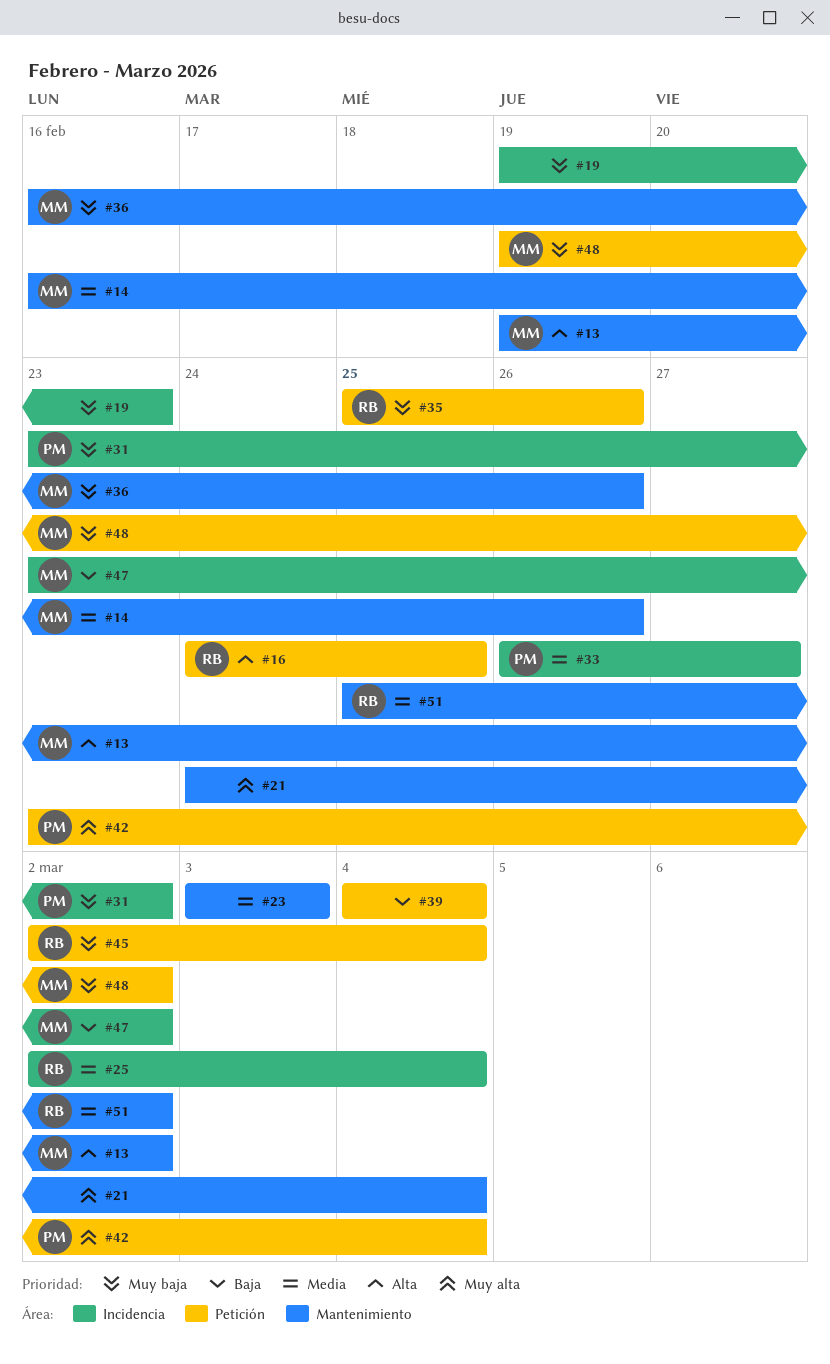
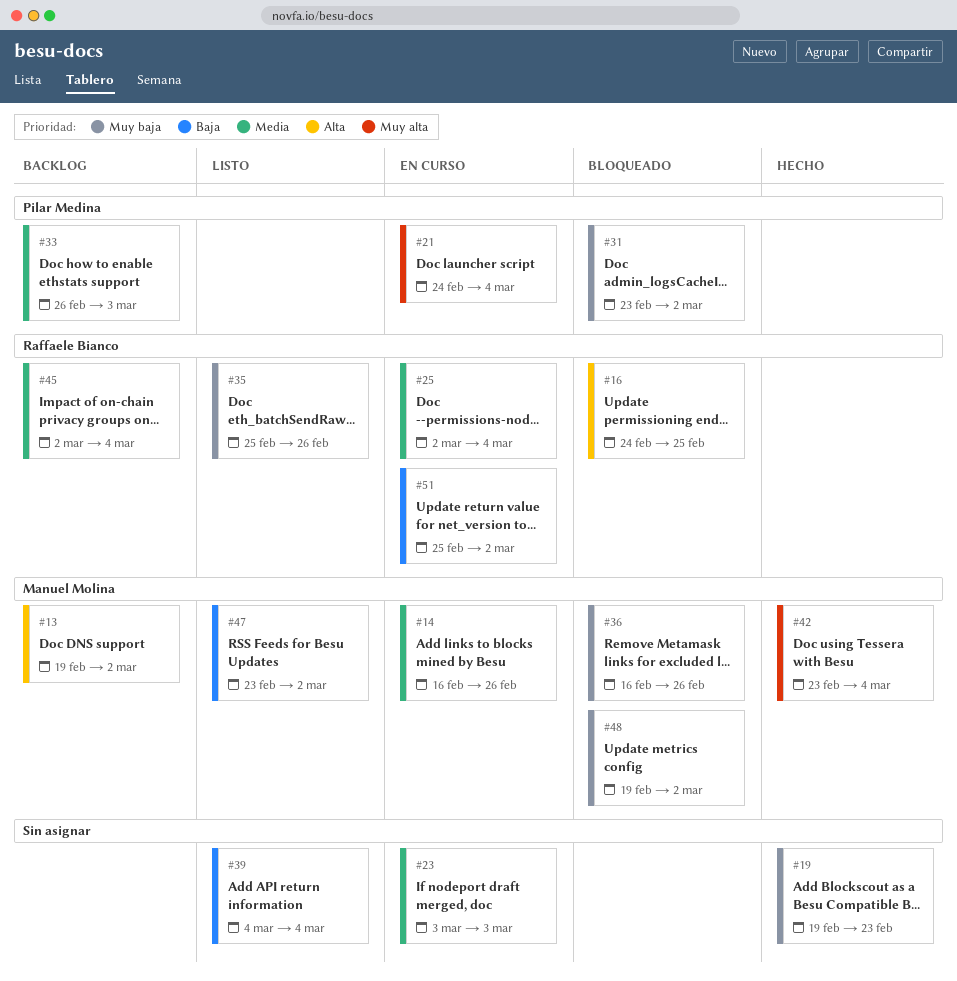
#21, owner: none -> Pilar Medina
#33, due: Feb 27 -> Mar 3
#42, owner: Pilar Medina -> Manuel Molina
#45, priority: Muy baja -> Media
#51, priority: Media -> Baja

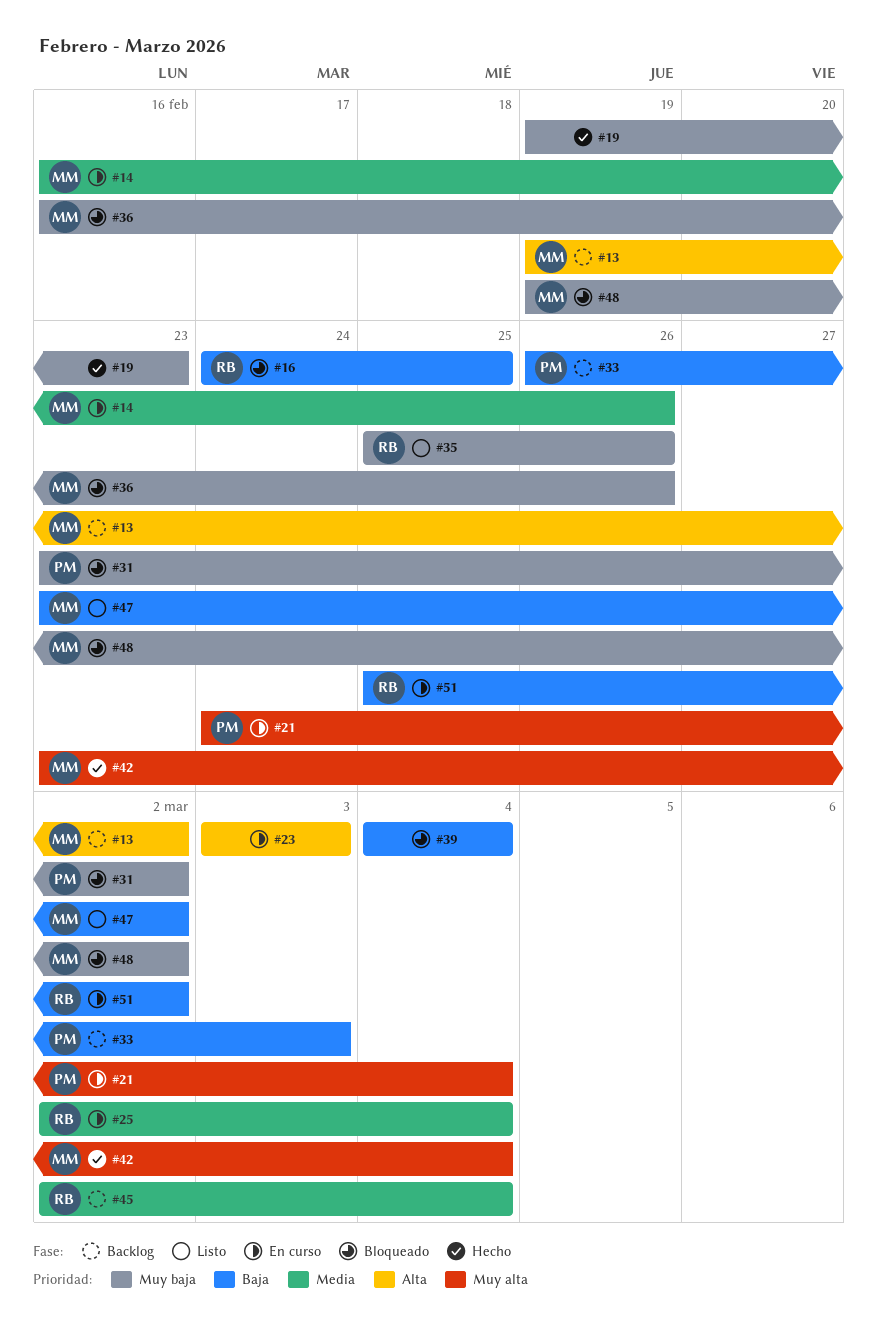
#16, priority: Alta -> Baja
#23, priority: Media -> Alta
#33, priority: Media -> Baja
#39, status: Listo -> Bloqueado

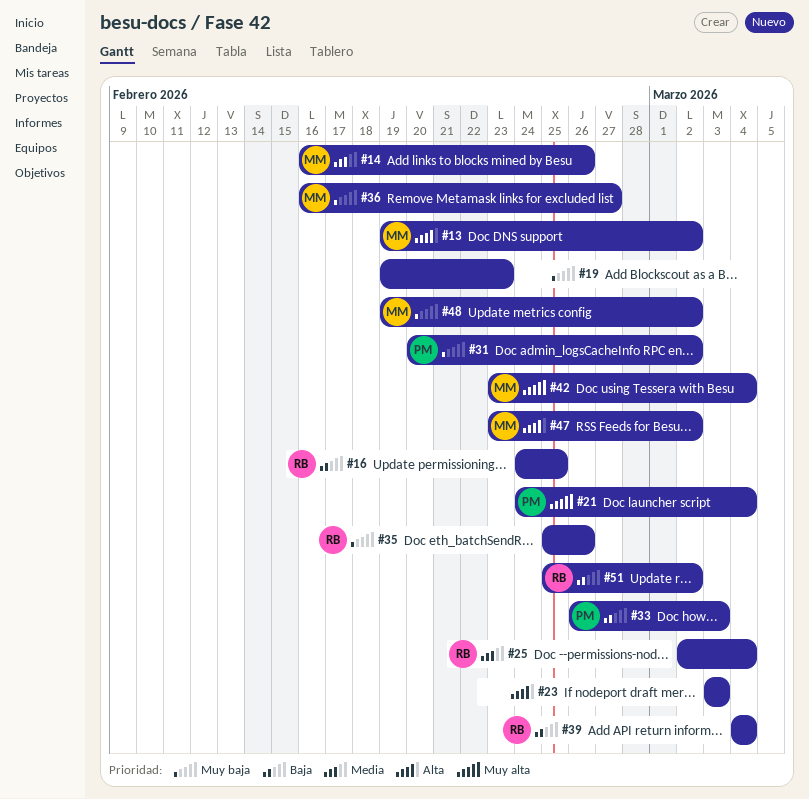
#31, start: Feb 23 -> Feb 20
#36, due: Feb 26 -> Feb 27
#39, owner: none -> RB
#45: present -> none
#47, priority: Baja -> Alta

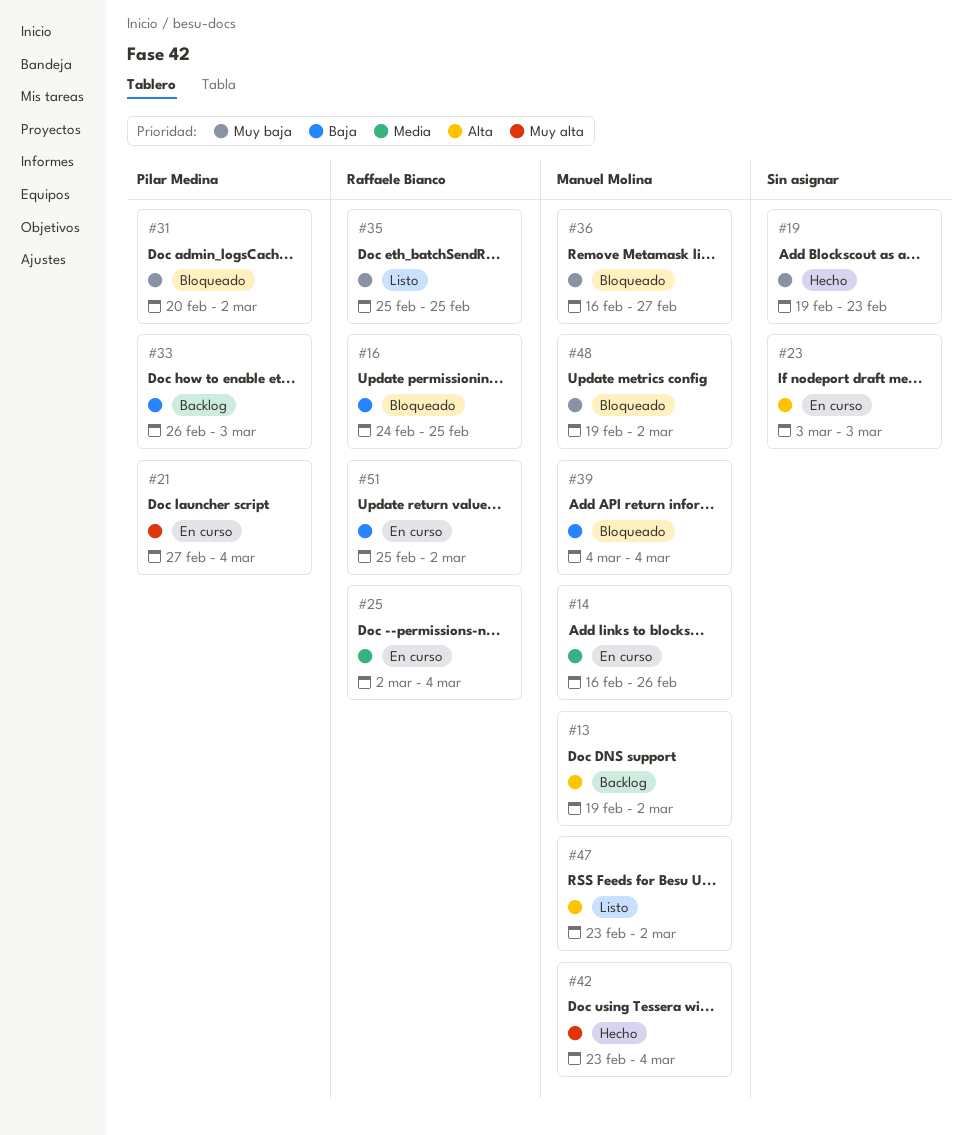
#21, start: Feb 24 -> Feb 27
#35, due: Feb 26 -> Feb 25
#39, owner: Raffaele Bianco -> Manuel Molina

